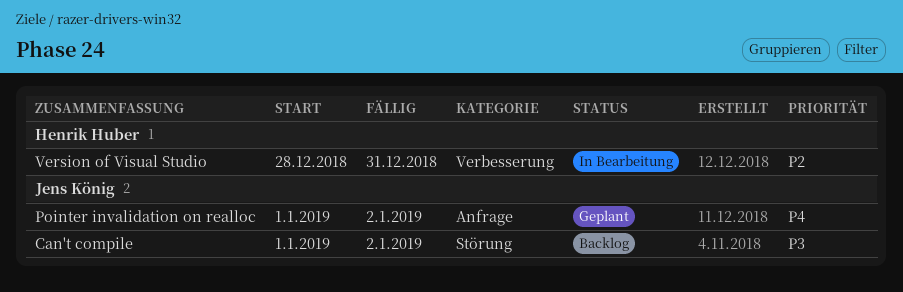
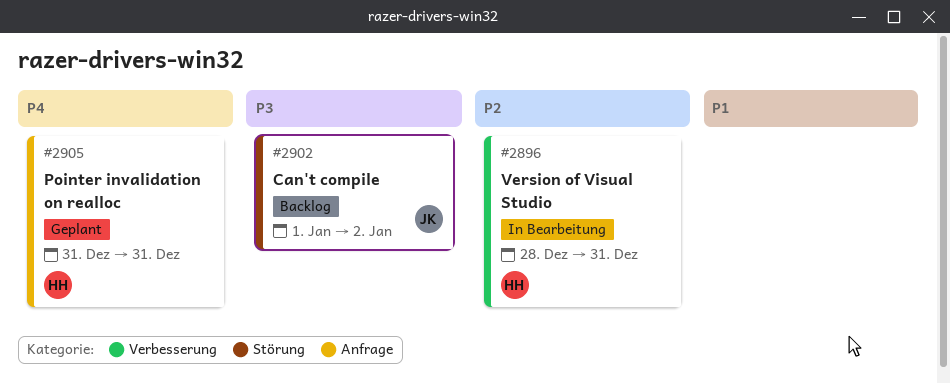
Pointer invalidation on realloc, owner: Jens König -> Henrik Huber
Pointer invalidation on realloc, start: Jan 1 -> Dec 31
Pointer invalidation on realloc, due: Jan 2 -> Dec 31

